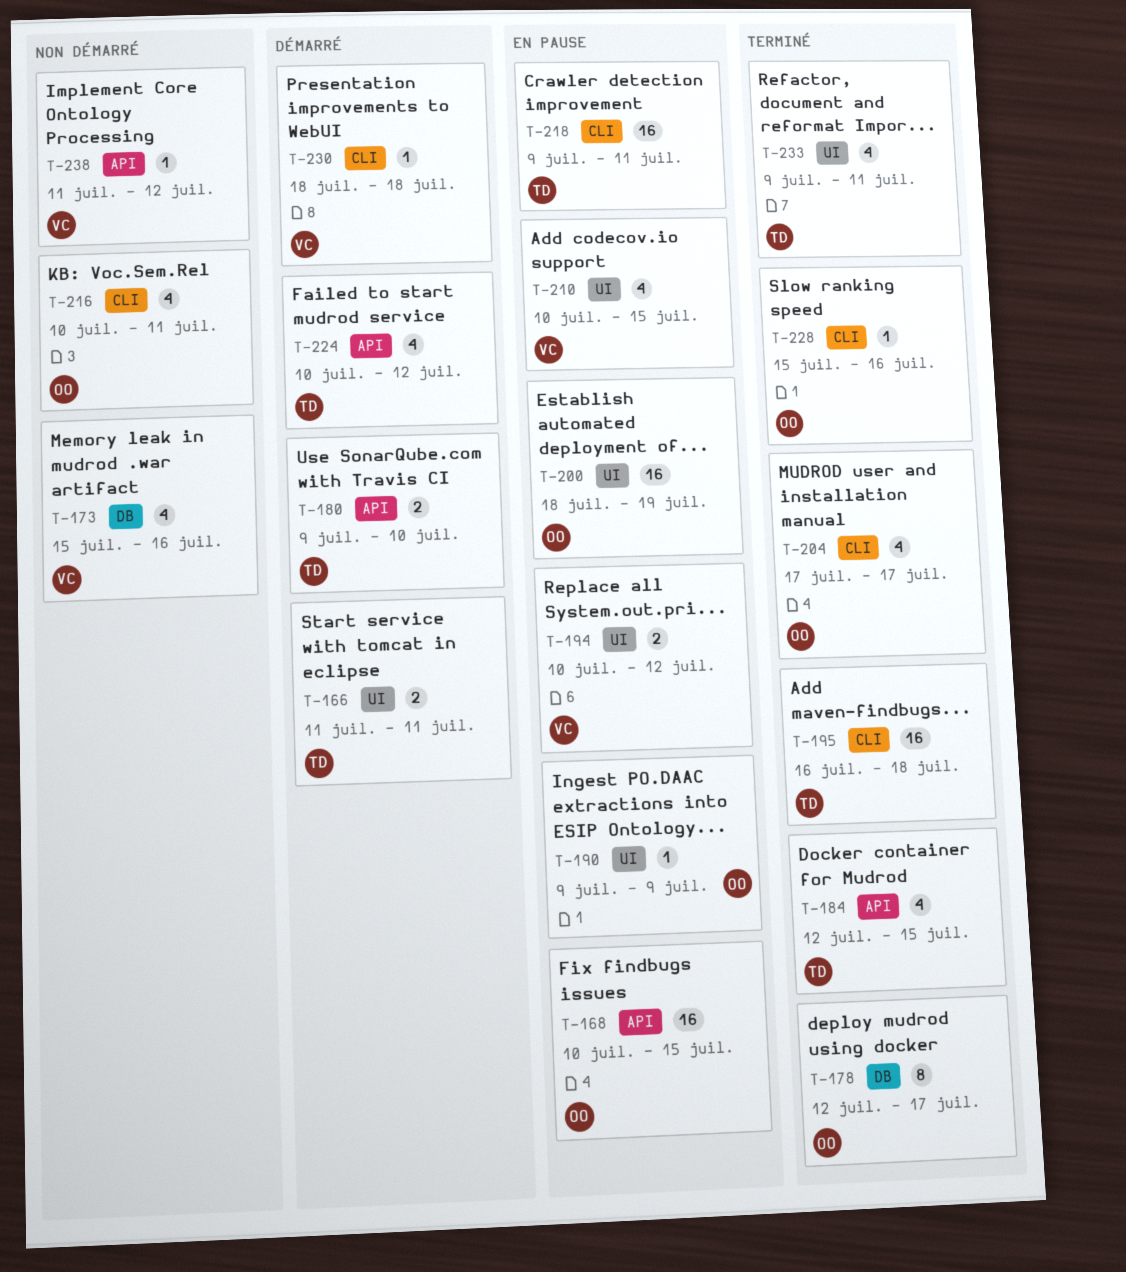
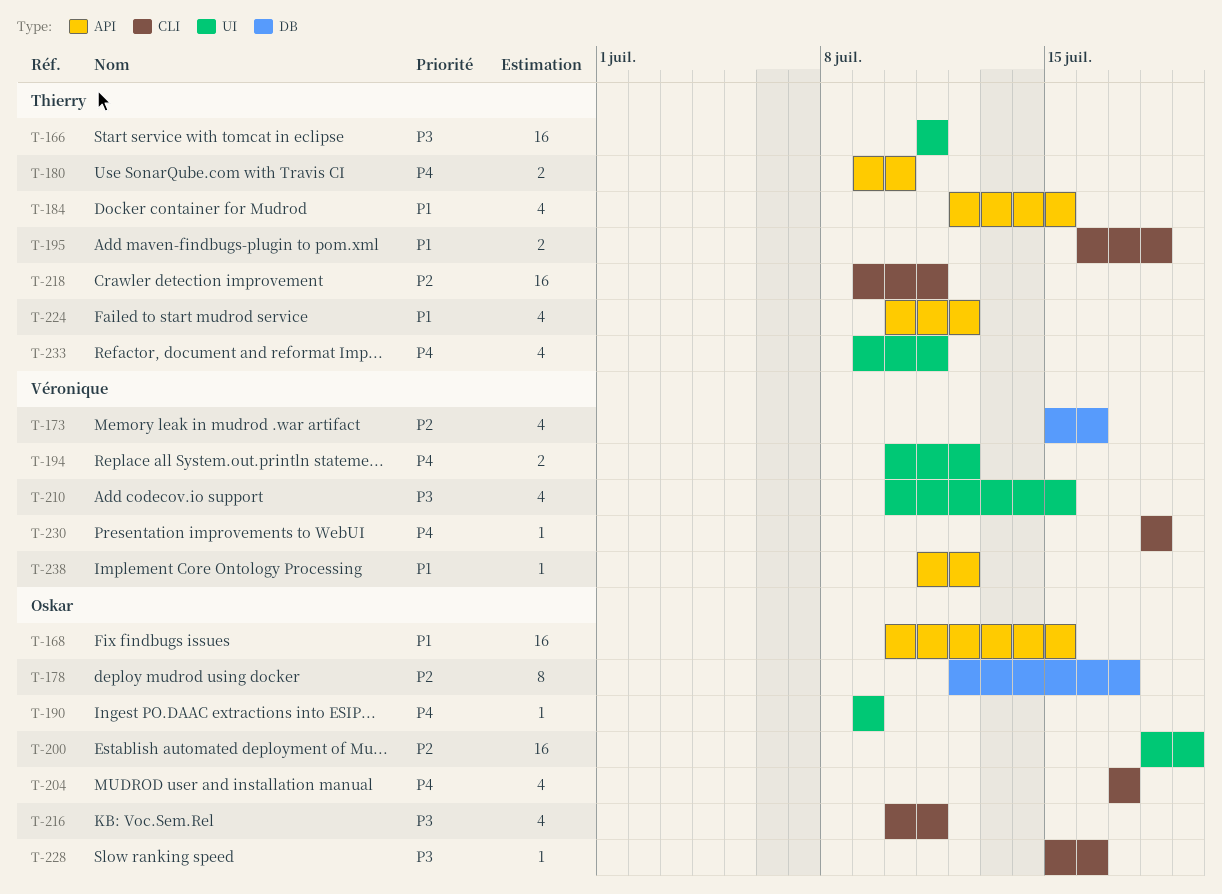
T-166, estimate: 2 -> 16
T-195, estimate: 16 -> 2

